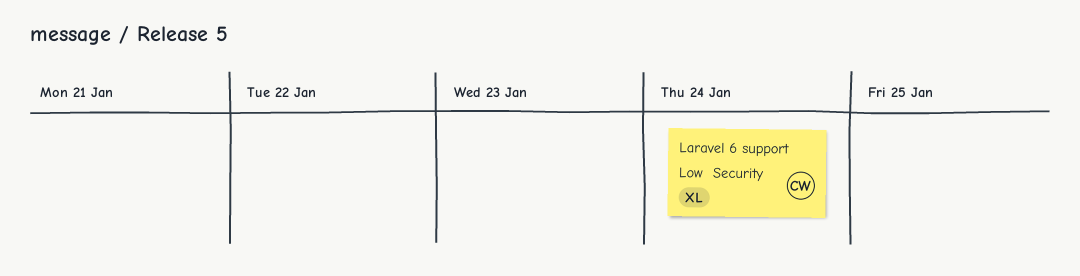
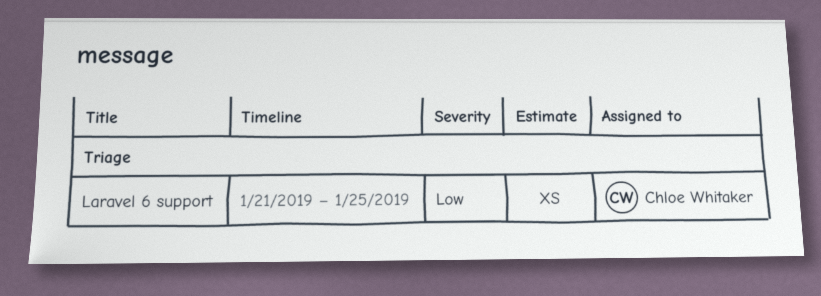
Laravel 6 support, estimate: XL -> XS
Laravel 6 support, due: Jan 24 -> Jan 25

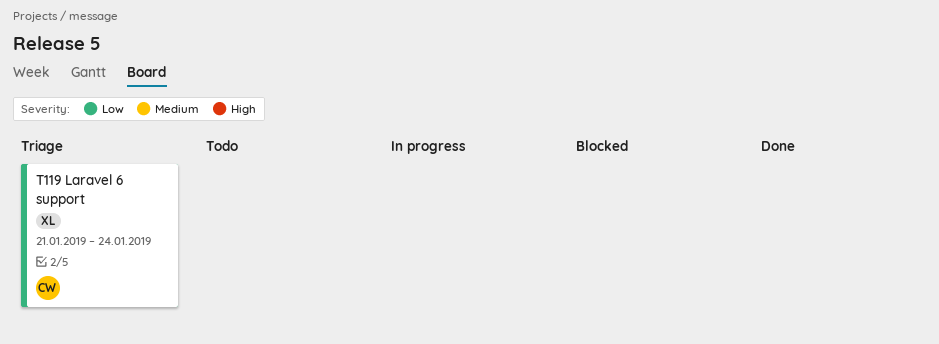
Laravel 6 support, estimate: XS -> XL
Laravel 6 support, due: Jan 25 -> Jan 24

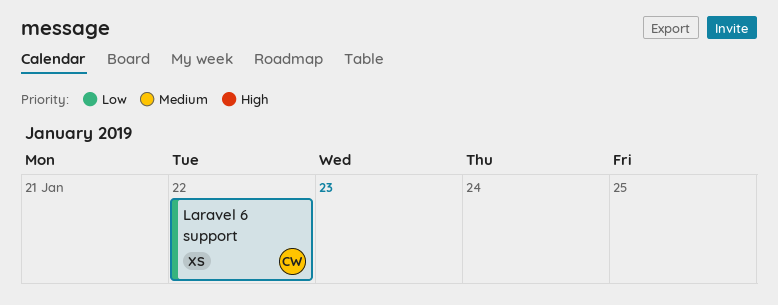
Laravel 6 support, estimate: XL -> XS
Laravel 6 support, due: Jan 24 -> Jan 22

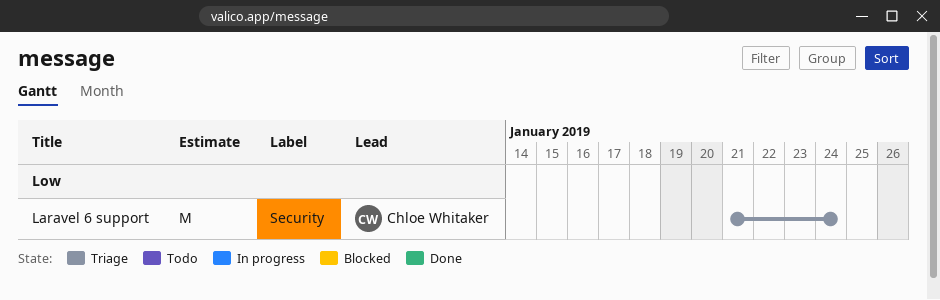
Laravel 6 support, estimate: XS -> M
Laravel 6 support, due: Jan 22 -> Jan 24

